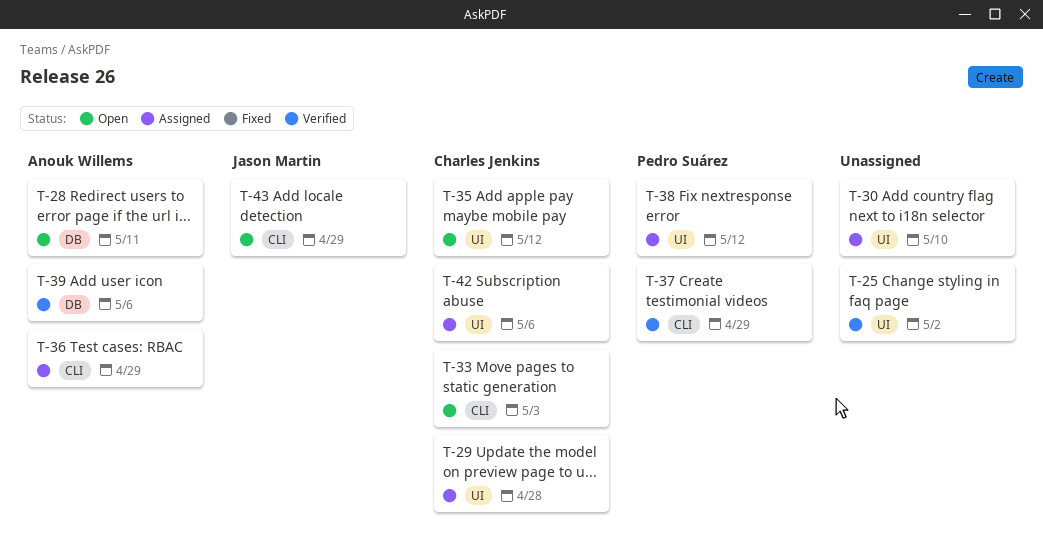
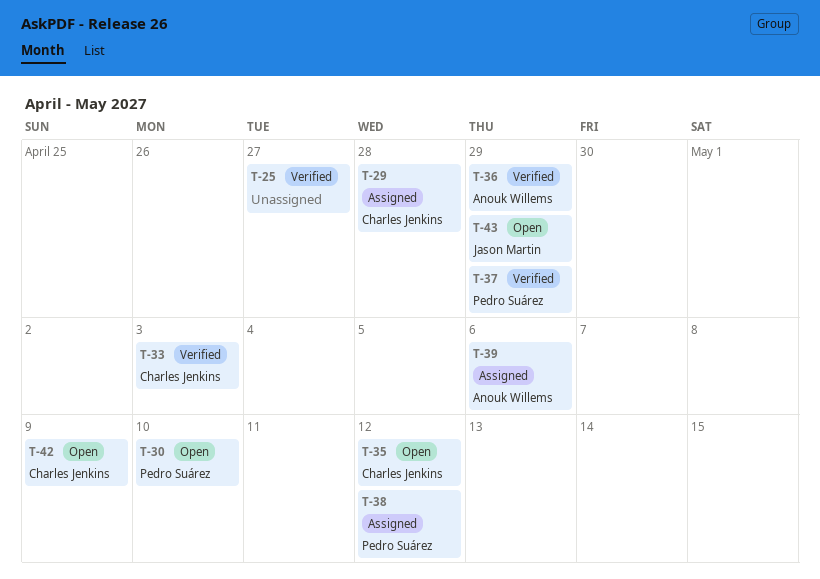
T-25, due: May 2 -> Apr 27
T-28: present -> none
T-30, status: Assigned -> Open
T-30, owner: none -> Pedro Suárez
T-33, status: Open -> Verified
T-36, status: Assigned -> Verified
T-39, status: Verified -> Assigned
T-42, status: Assigned -> Open
T-42, due: May 6 -> May 9

